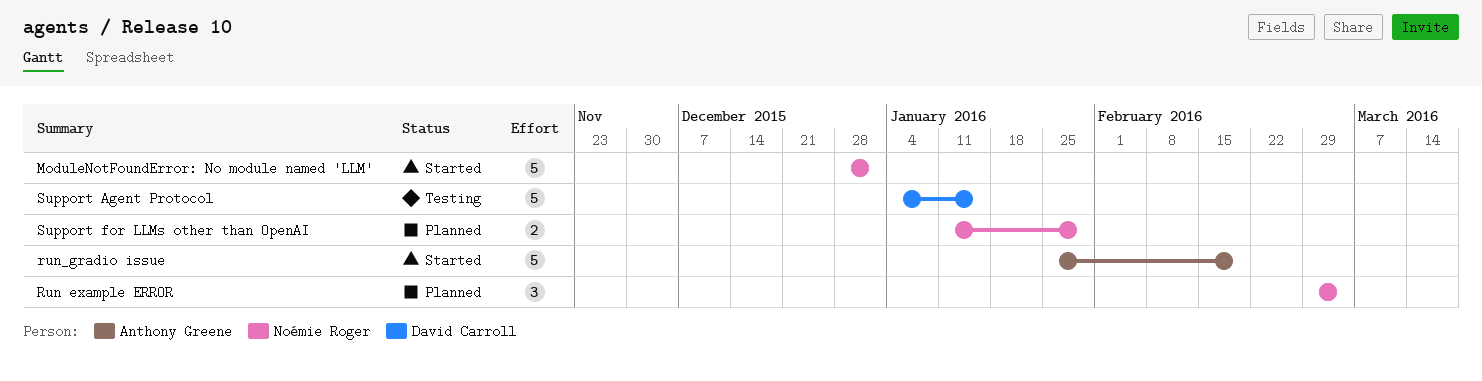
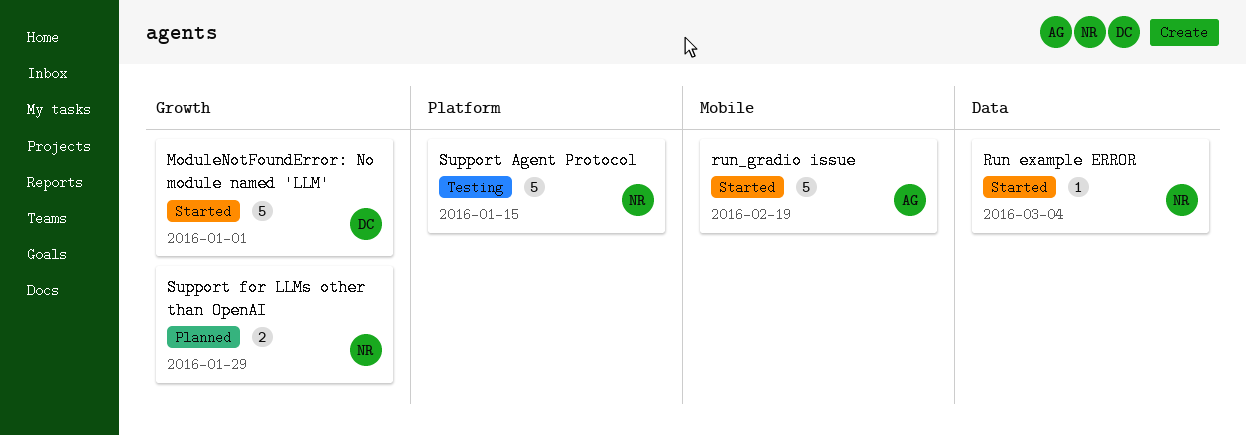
ModuleNotFoundError: No module named 'LLM', owner: Noémie Roger -> David Carroll
Run example ERROR, status: Planned -> Started
Run example ERROR, estimate: 3 -> 1
Support Agent Protocol, owner: David Carroll -> Noémie Roger

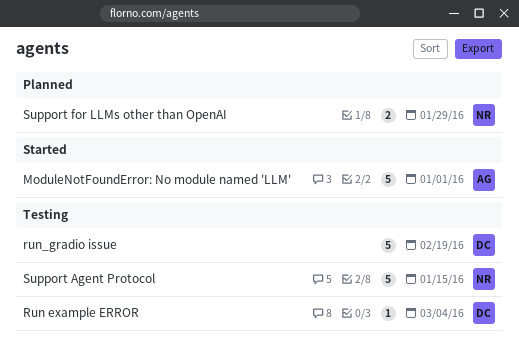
ModuleNotFoundError: No module named 'LLM', owner: DC -> AG
Run example ERROR, status: Started -> Testing
Run example ERROR, owner: NR -> DC
run_gradio issue, status: Started -> Testing
run_gradio issue, owner: AG -> DC

